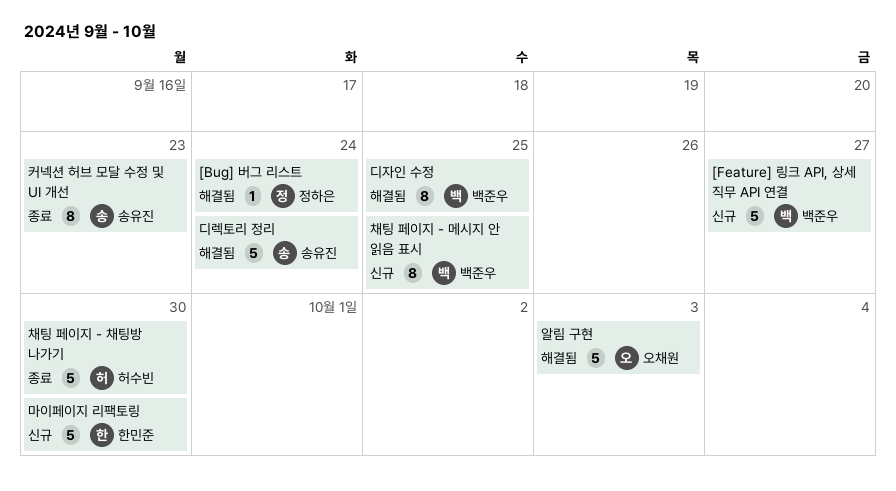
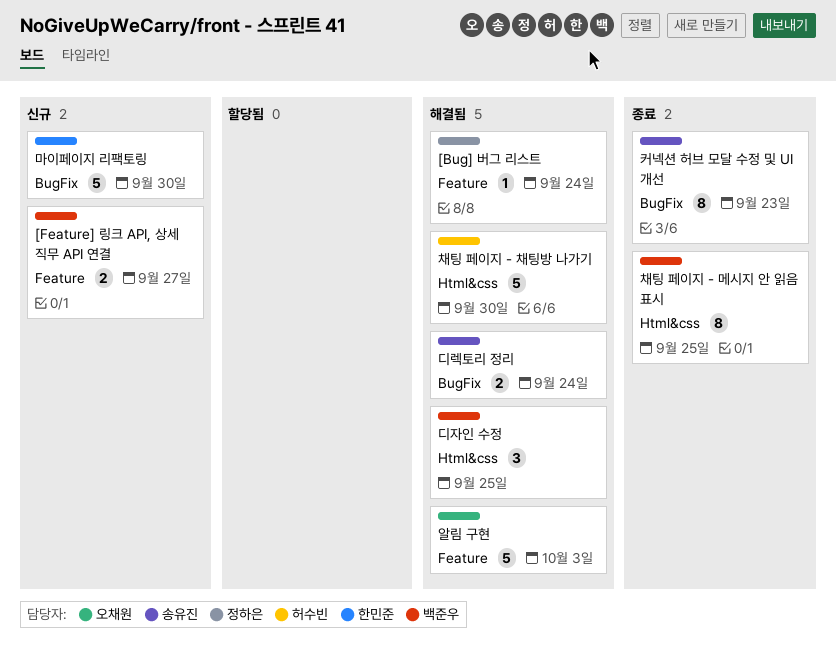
[Feature] 링크 API, 상세 직무 API 연결, estimate: 5 -> 2
디렉토리 정리, estimate: 5 -> 2
디자인 수정, estimate: 8 -> 3
채팅 페이지 - 메시지 안 읽음 표시, status: 신규 -> 종료
채팅 페이지 - 채팅방 나가기, status: 종료 -> 해결됨

